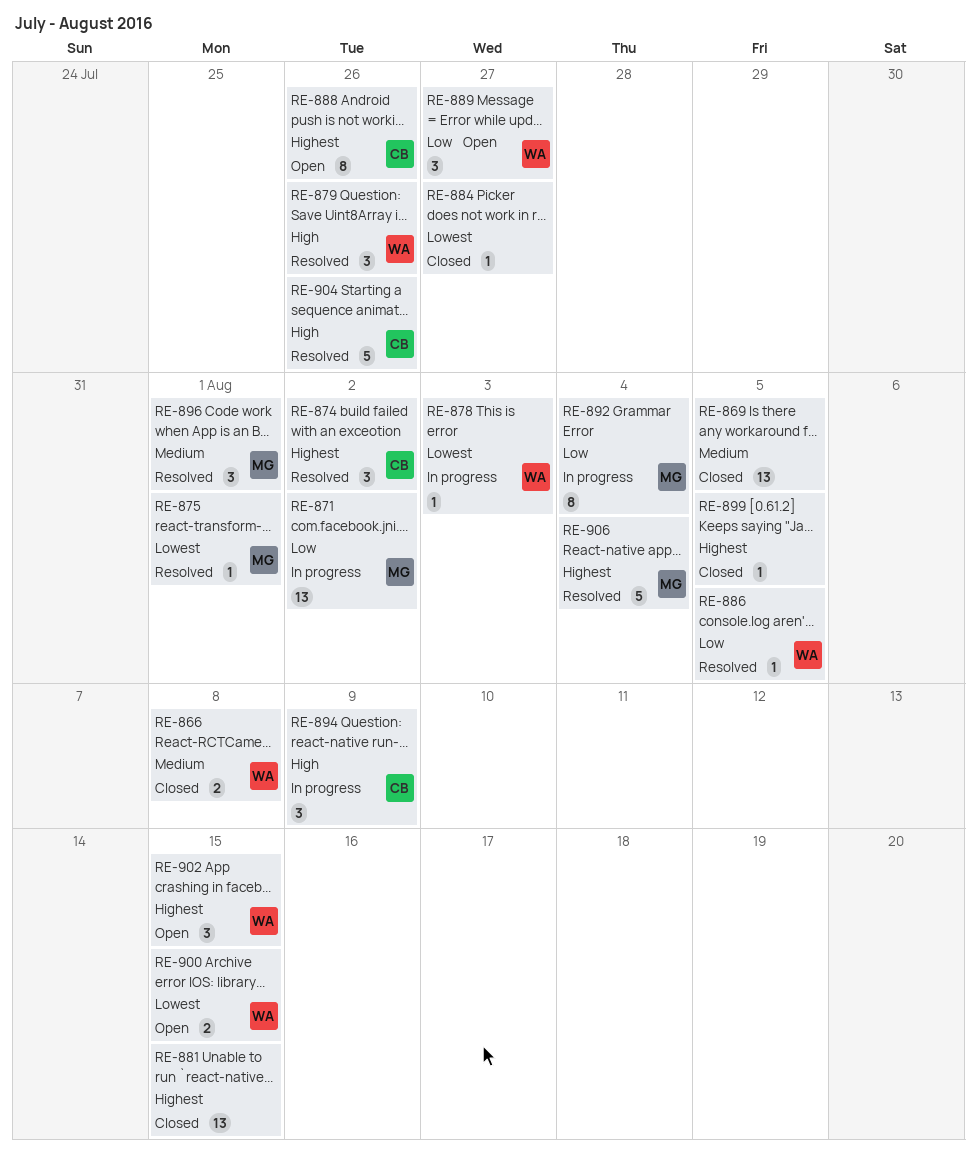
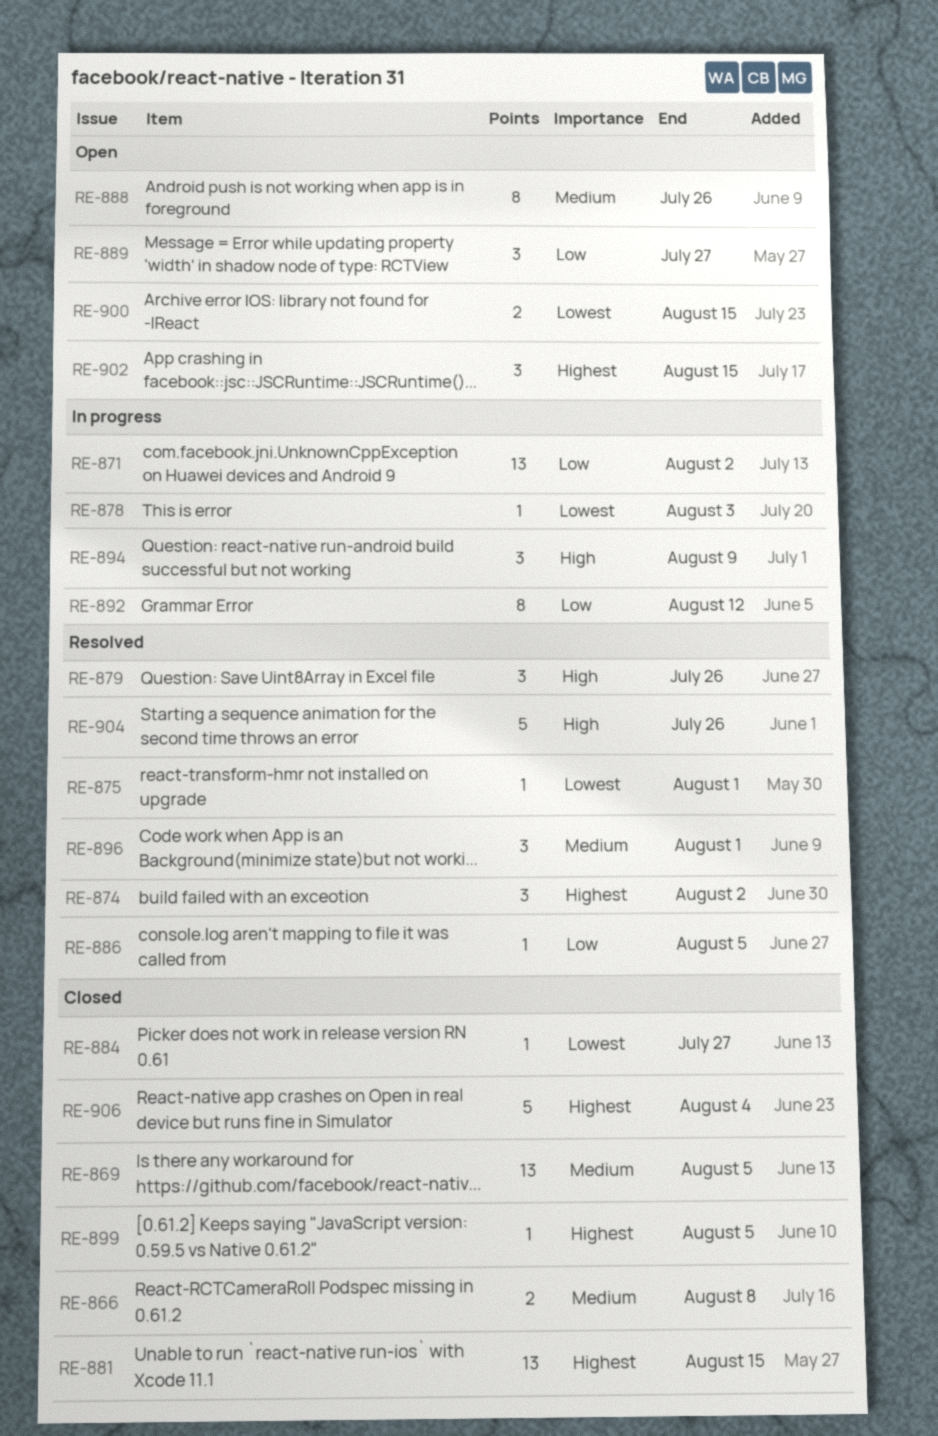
RE-888, priority: Highest -> Medium
RE-892, due: Aug 4 -> Aug 12
RE-906, status: Resolved -> Closed

